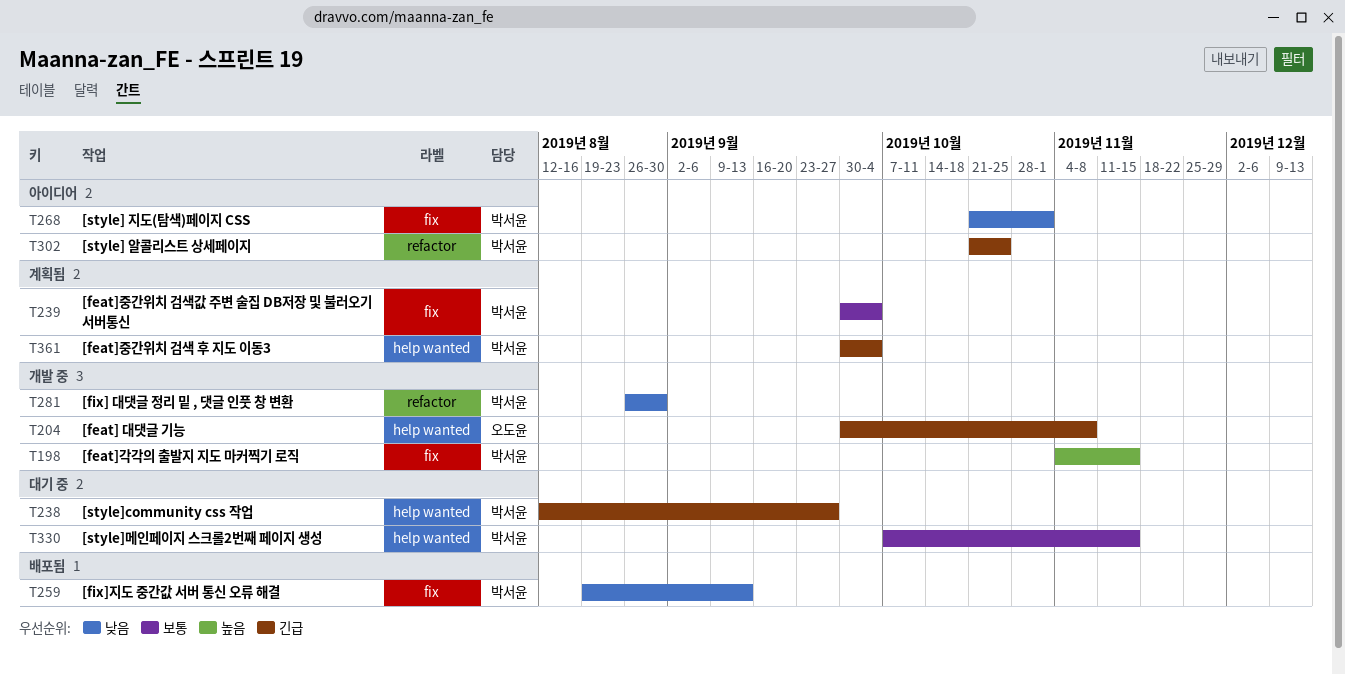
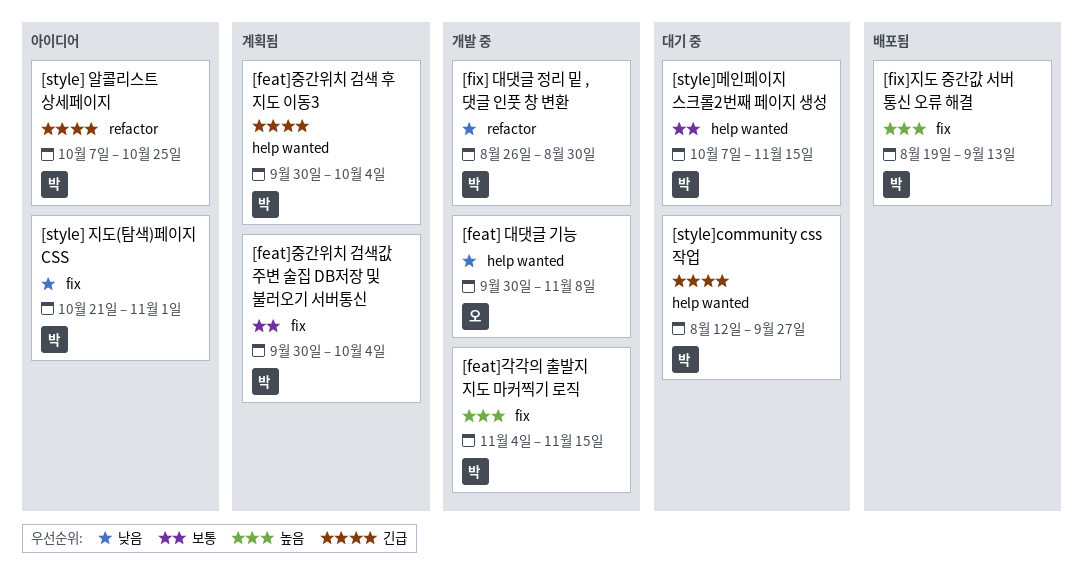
[feat] 대댓글 기능, priority: 긴급 -> 낮음
[fix]지도 중간값 서버 통신 오류 해결, priority: 낮음 -> 높음
[style] 알콜리스트 상세페이지, start: Oct 21 -> Oct 7

